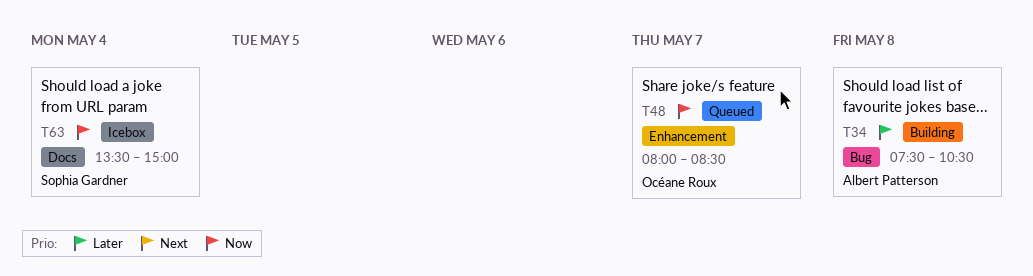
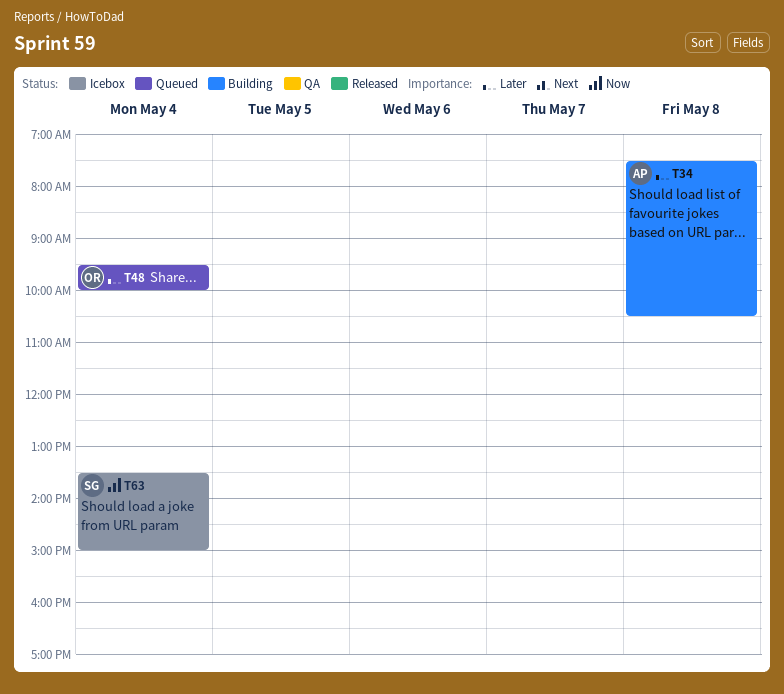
T48, priority: Now -> Later
T48, day: May 7 -> May 4
T48, begins: 08:00 -> 09:30
T48, ends: 08:30 -> 10:00

